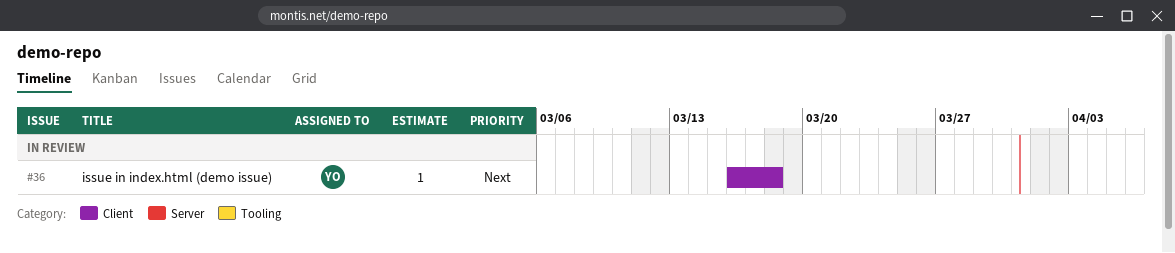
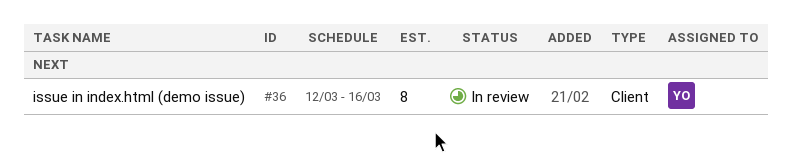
#36, estimate: 1 -> 8
#36, start: Mar 16 -> Mar 12
#36, due: Mar 18 -> Mar 16

